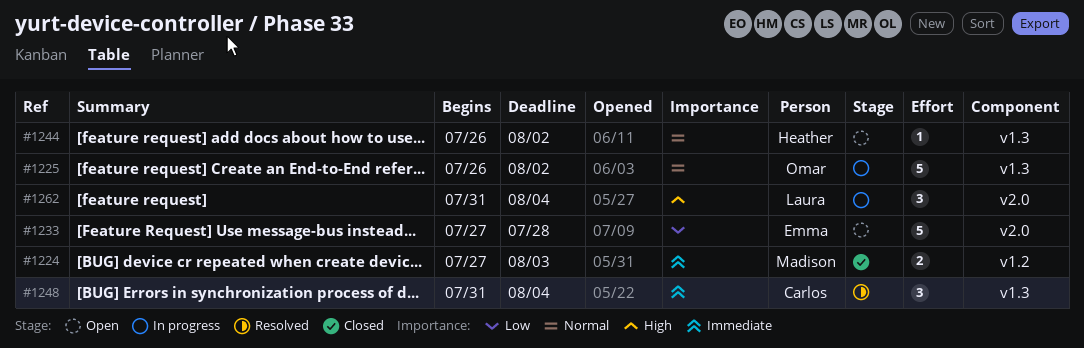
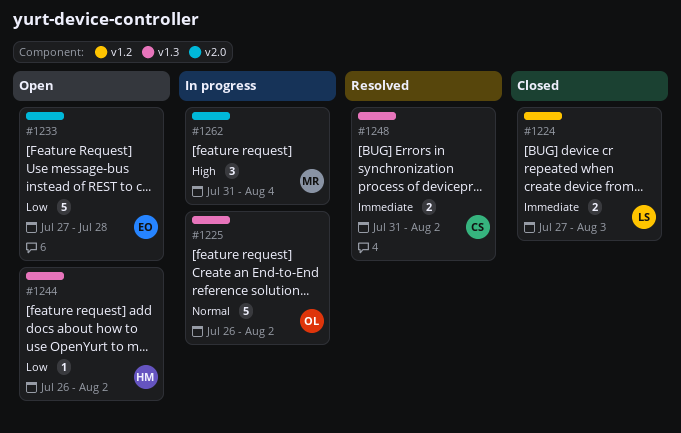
#1224, owner: Madison -> Laura
#1244, priority: Normal -> Low
#1248, estimate: 3 -> 2
#1248, due: Aug 4 -> Aug 2
#1262, owner: Laura -> Madison

